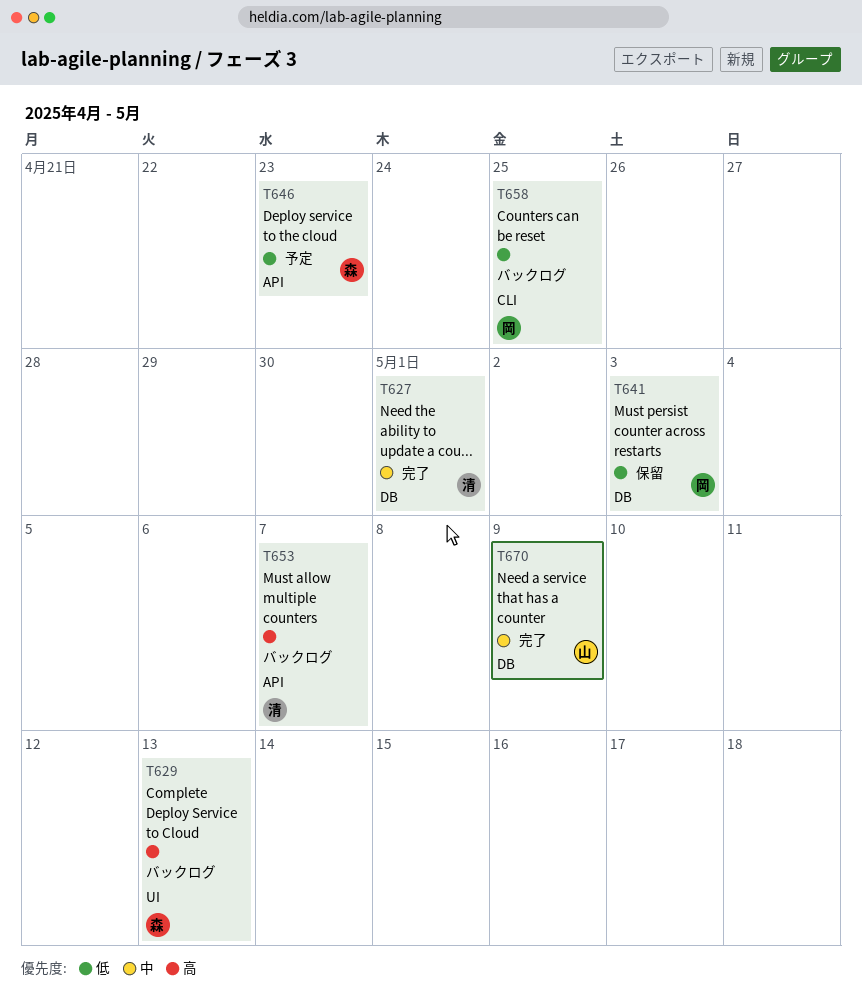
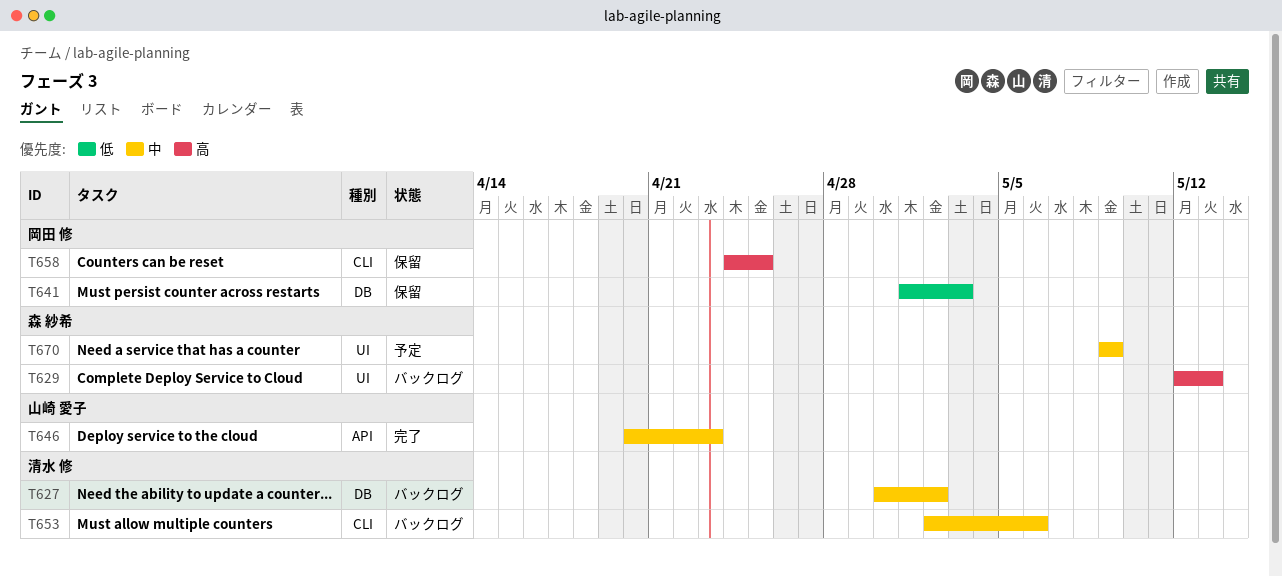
T627, status: 完了 -> バックログ
T627, due: May 1 -> May 2
T646, status: 予定 -> 完了
T646, owner: 森 紗希 -> 山崎 愛子
T646, priority: 低 -> 中
T653, priority: 高 -> 中
T653, label: API -> CLI
T653, due: May 7 -> May 6
T658, status: バックログ -> 保留
T658, priority: 低 -> 高
T670, status: 完了 -> 予定
T670, owner: 山崎 愛子 -> 森 紗希
T670, label: DB -> UI

